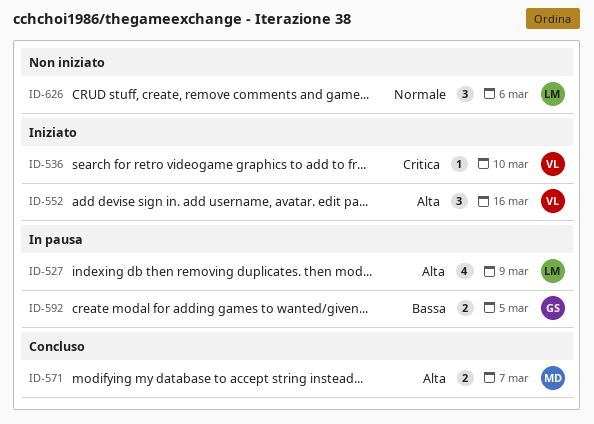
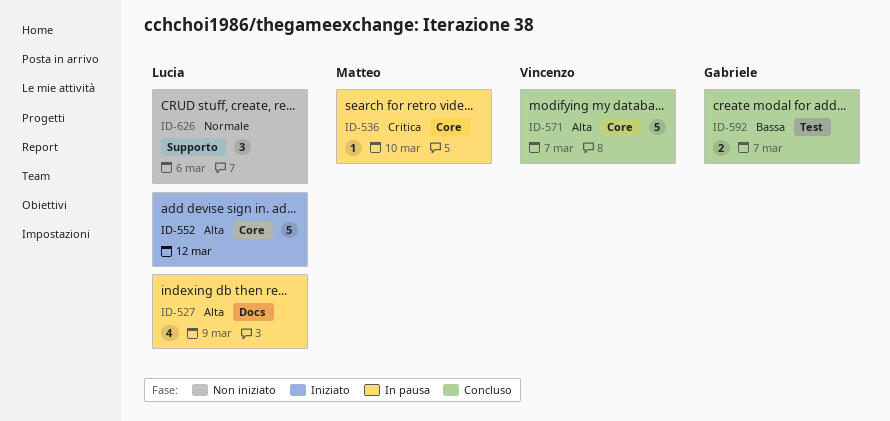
ID-536, status: Iniziato -> In pausa
ID-536, owner: Vincenzo -> Matteo
ID-552, owner: Vincenzo -> Lucia
ID-552, estimate: 3 -> 5
ID-552, due: Mar 16 -> Mar 12
ID-571, owner: Matteo -> Vincenzo
ID-571, estimate: 2 -> 5
ID-592, status: In pausa -> Concluso
ID-592, due: Mar 5 -> Mar 7

